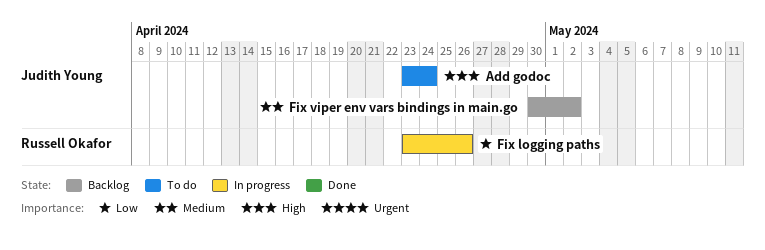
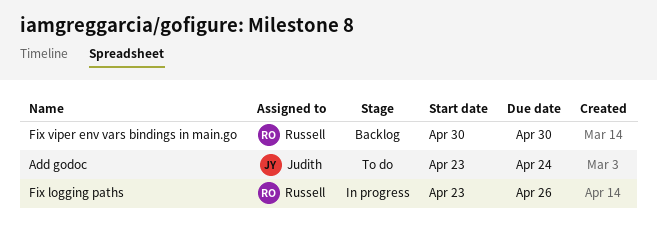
Fix viper env vars bindings in main.go, owner: Judith Young -> Russell Okafor
Fix viper env vars bindings in main.go, due: May 2 -> Apr 30

